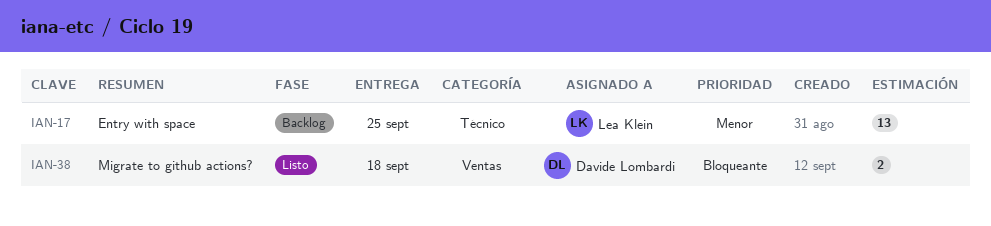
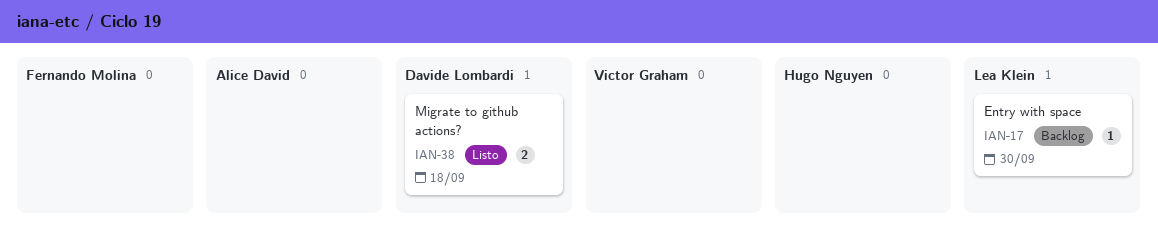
IAN-17, estimate: 13 -> 1
IAN-17, due: Sep 25 -> Sep 30

